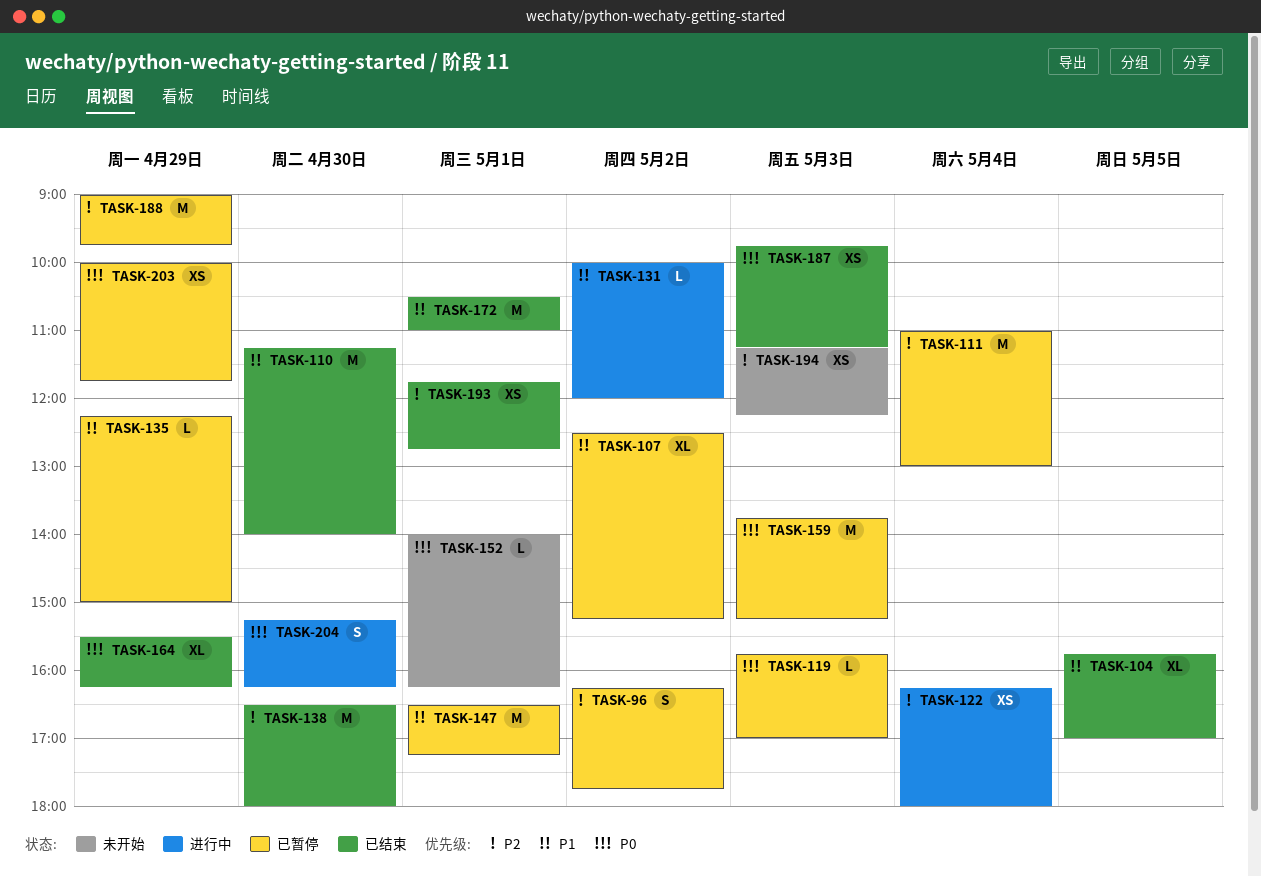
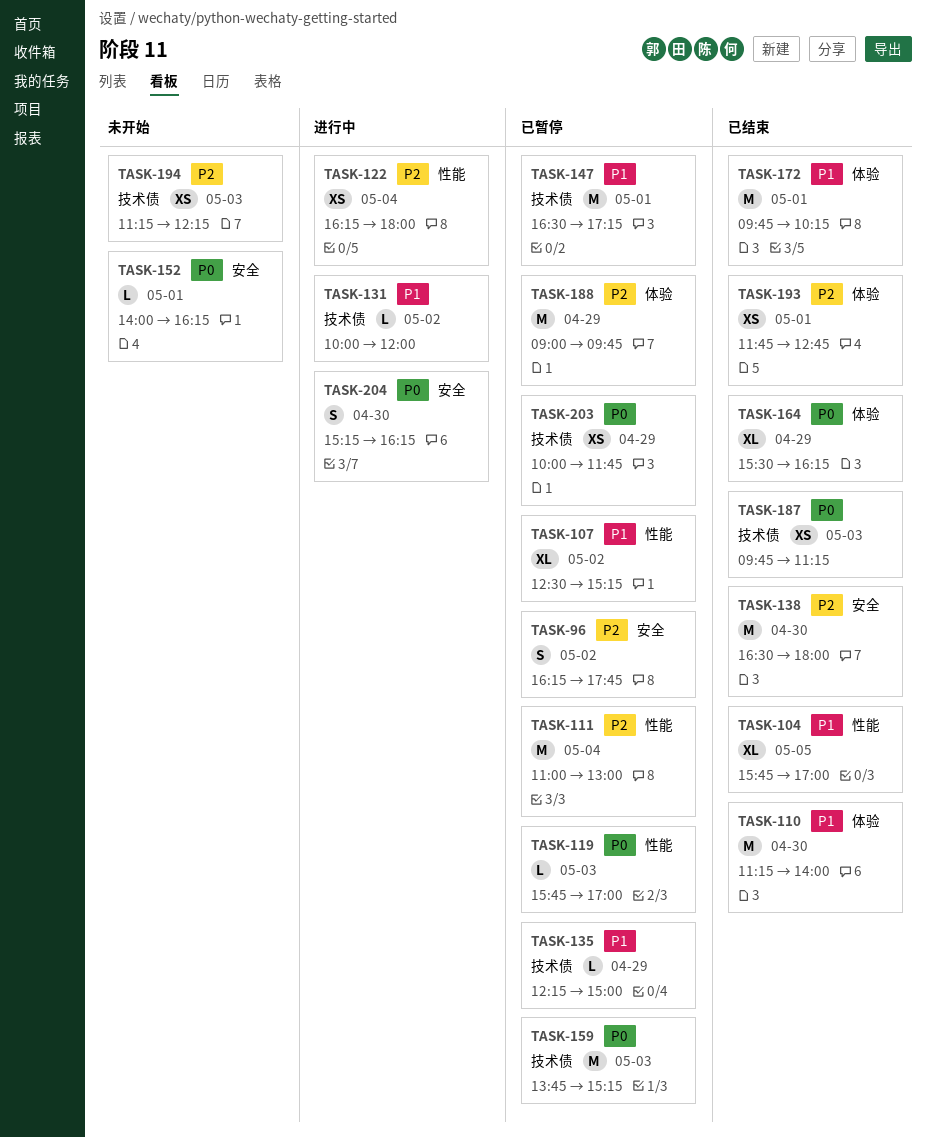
TASK-172, begins: 10:30 -> 09:45
TASK-172, ends: 11:00 -> 10:15

